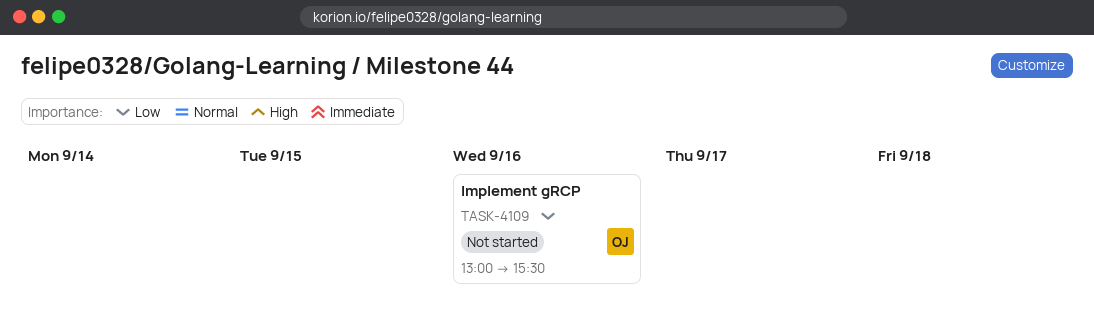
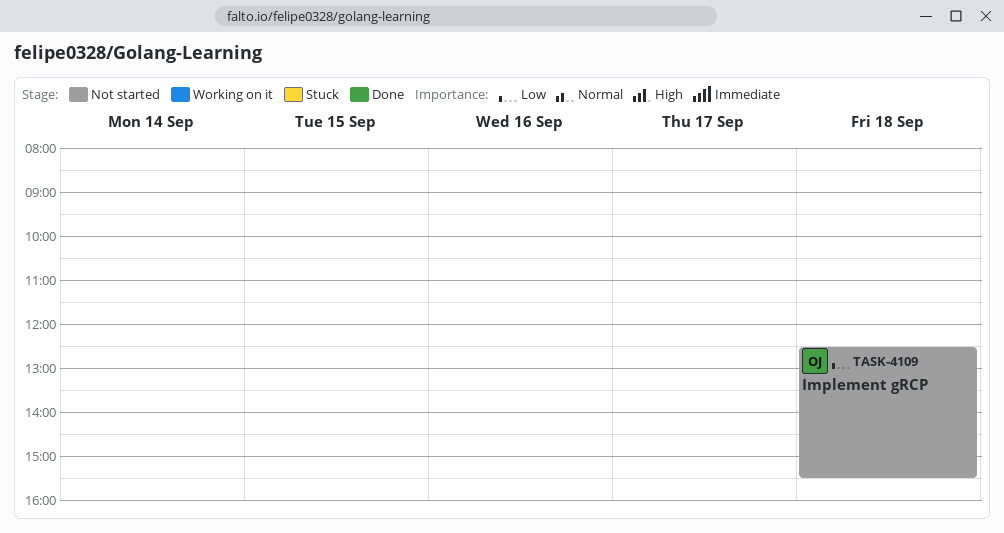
TASK-4109, day: Sep 16 -> Sep 18
TASK-4109, begins: 13:00 -> 12:30

